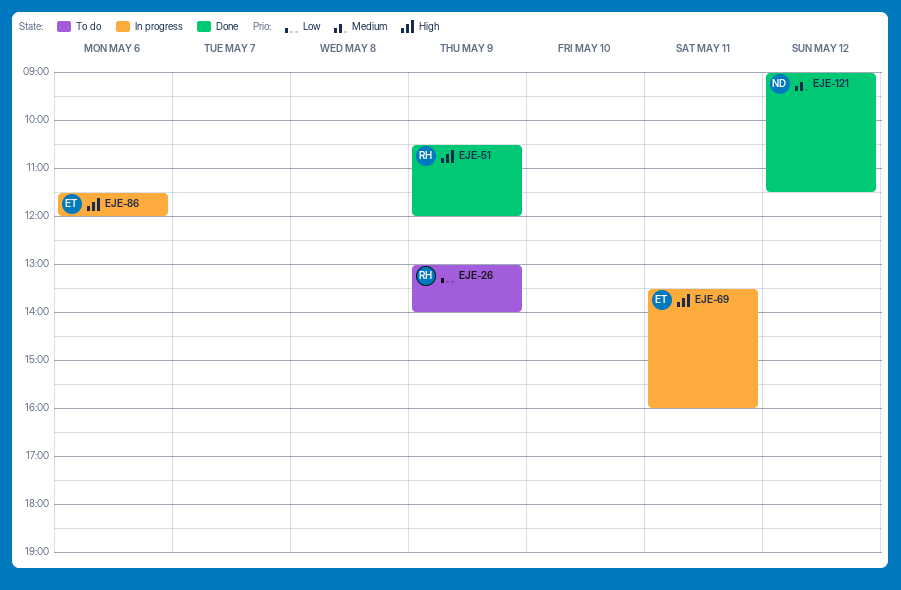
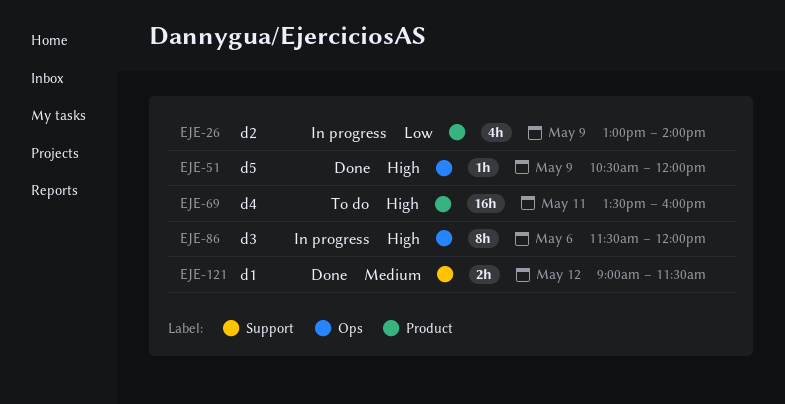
EJE-26, status: To do -> In progress
EJE-69, status: In progress -> To do

